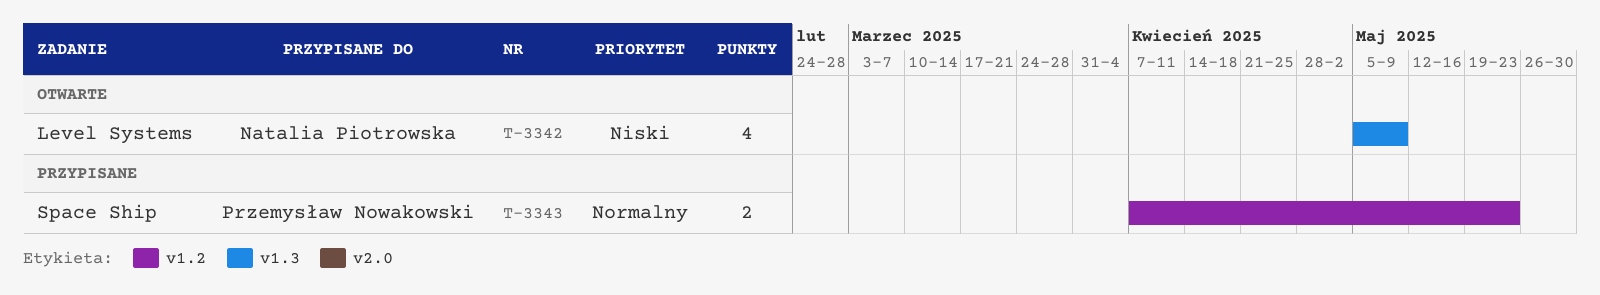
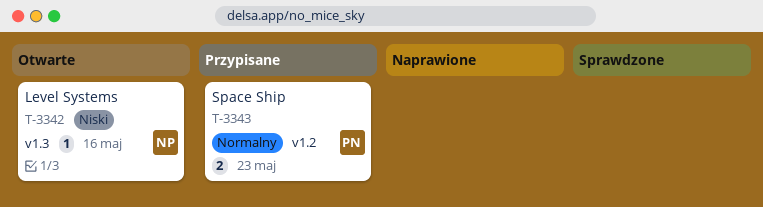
T-3342, estimate: 4 -> 1
T-3342, due: May 9 -> May 16

